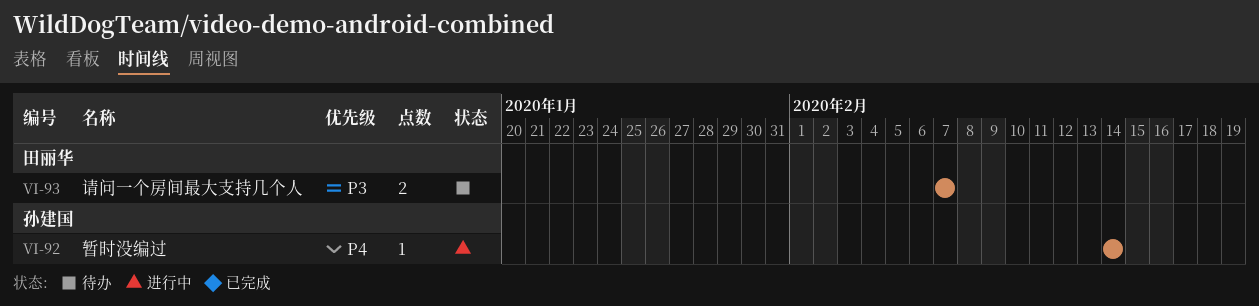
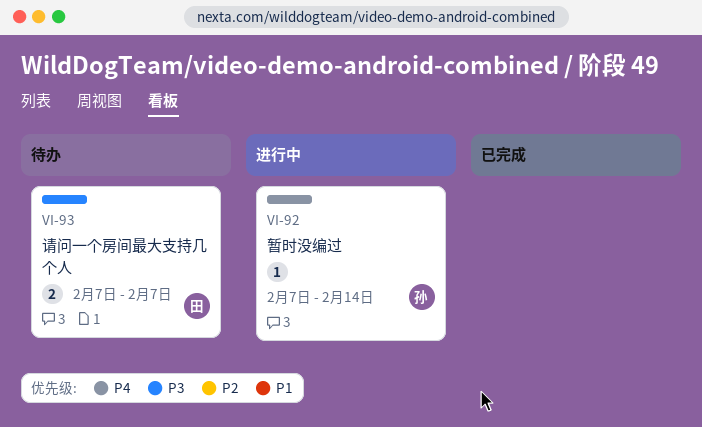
VI-92, start: Feb 14 -> Feb 7

